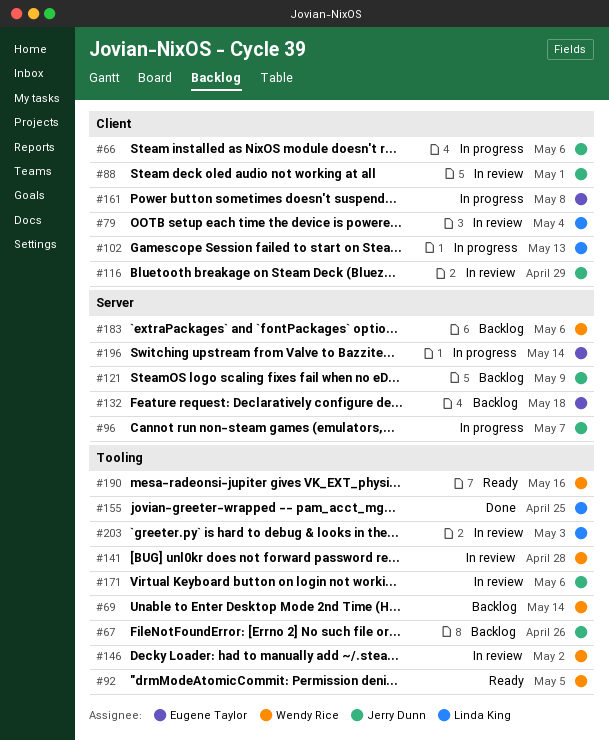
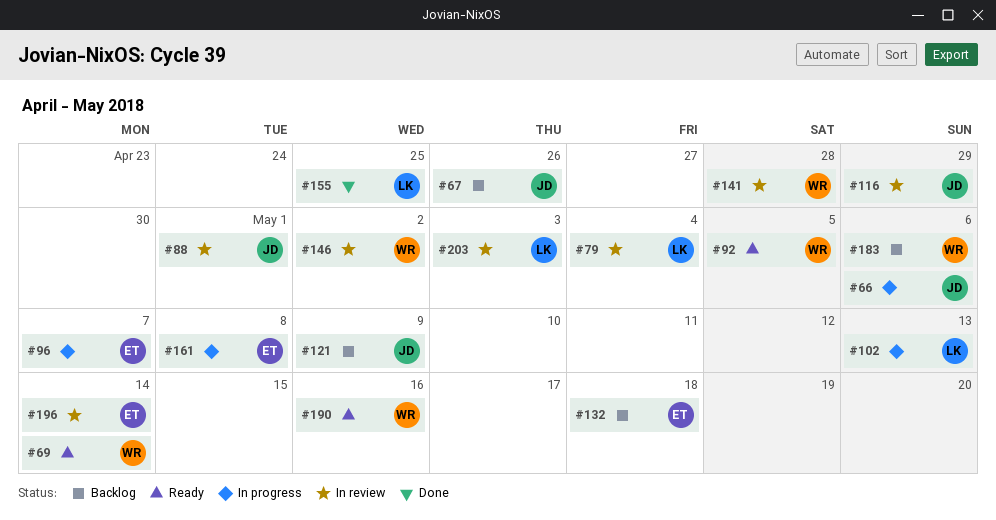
#69, status: Backlog -> Ready
#96, owner: Jerry Dunn -> Eugene Taylor
#171: present -> none
#196, status: In progress -> In review

